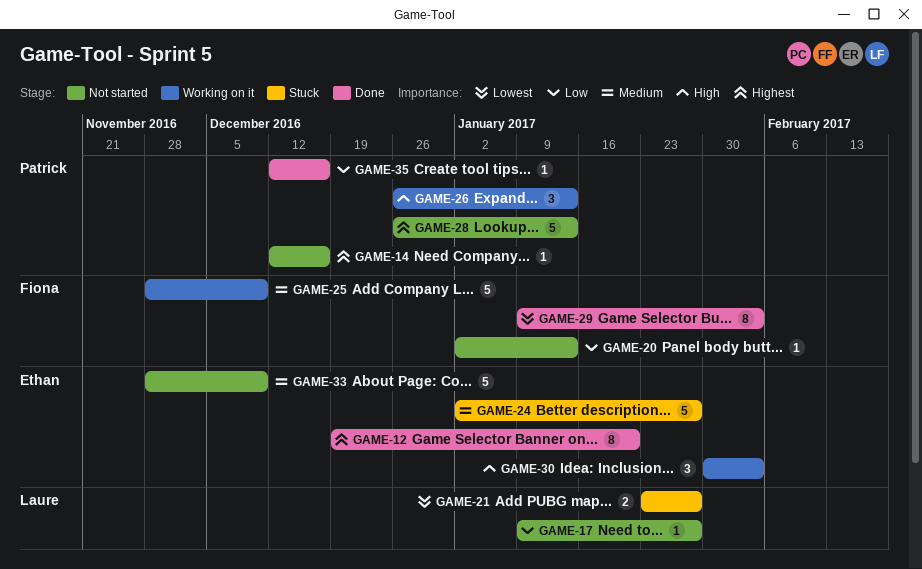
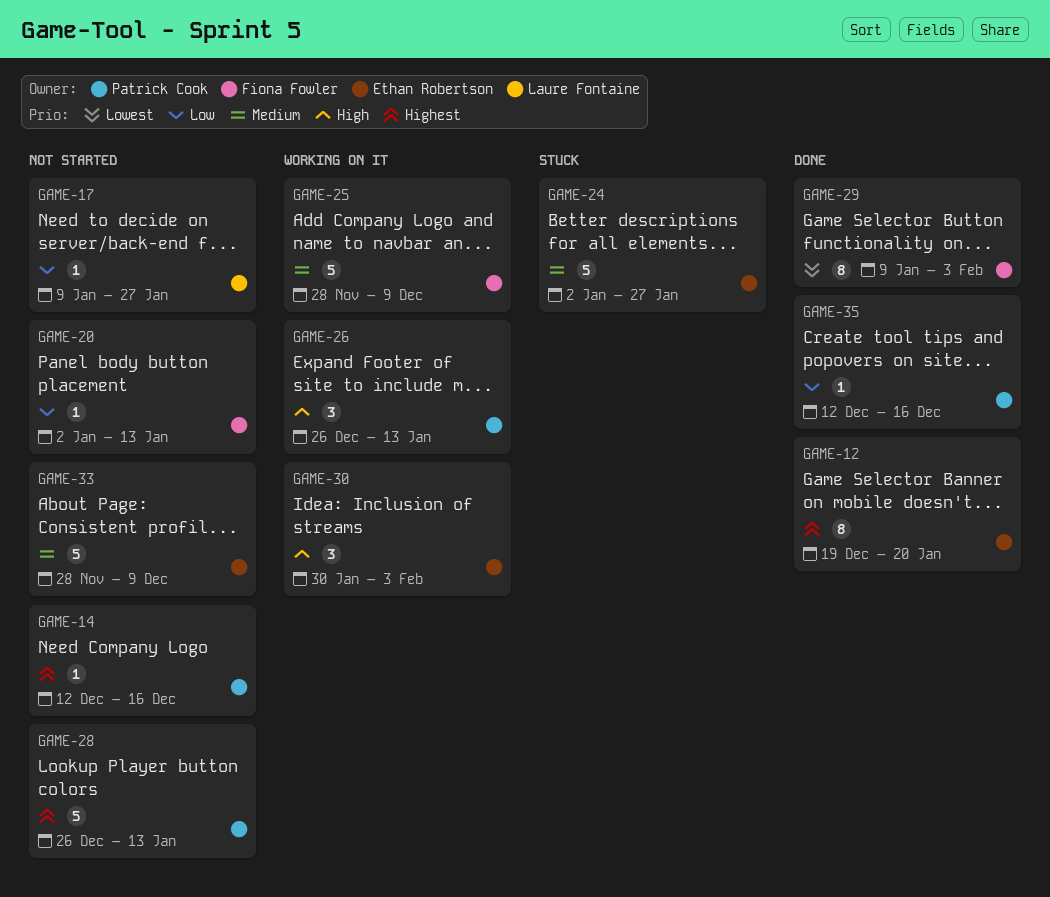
GAME-21: present -> none

